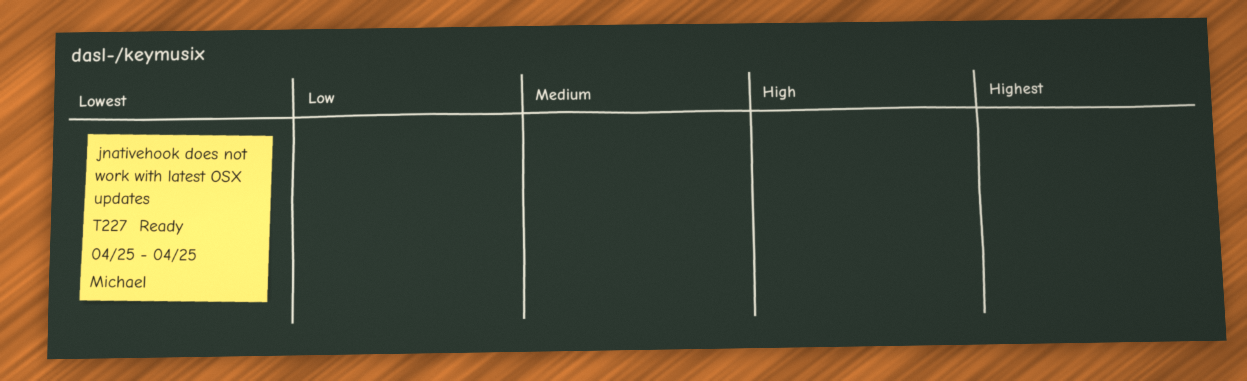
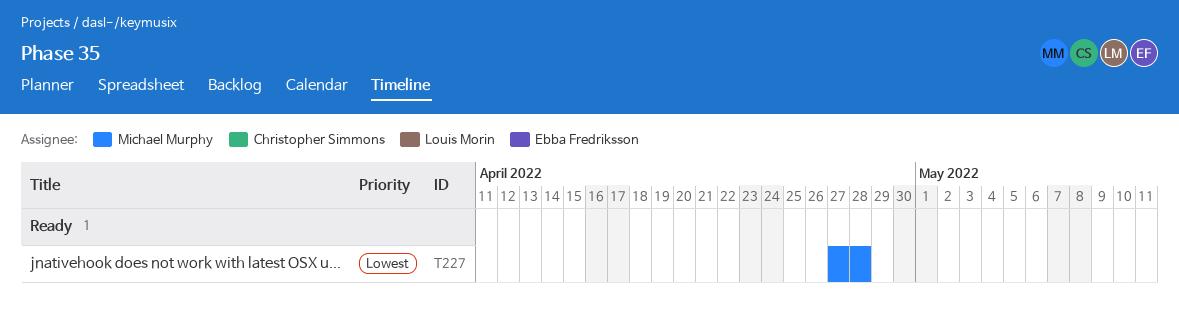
T227, start: Apr 25 -> Apr 27
T227, due: Apr 25 -> Apr 28

